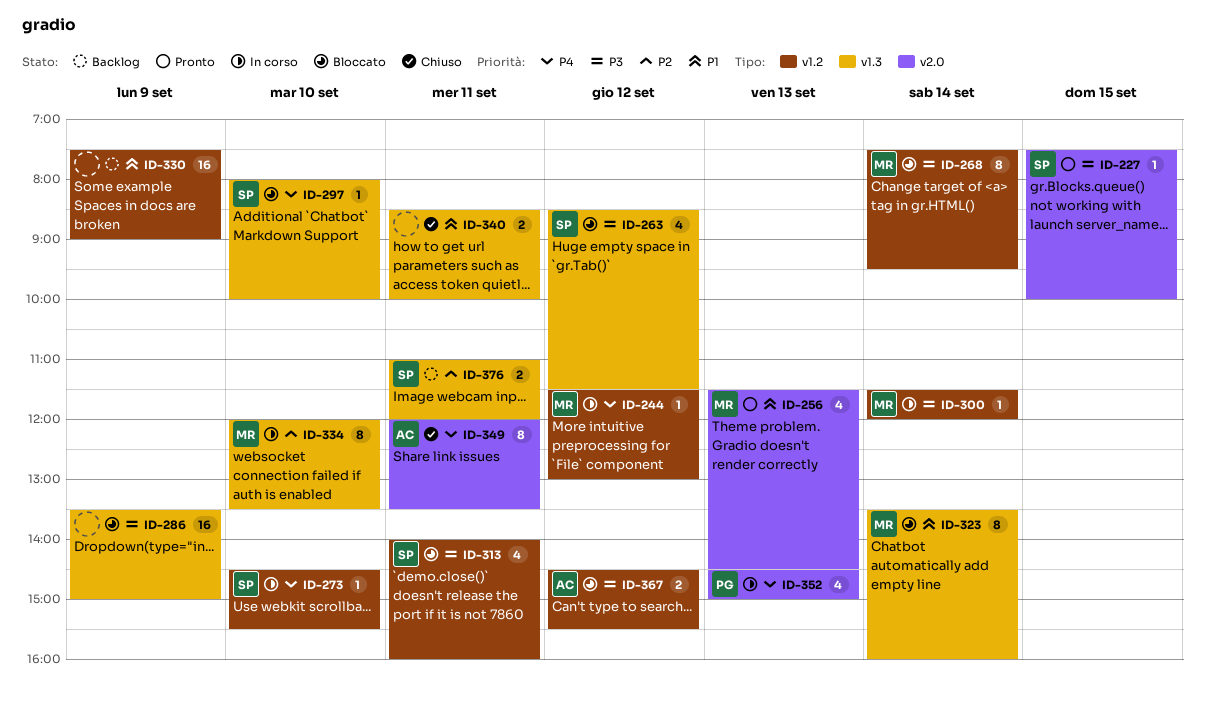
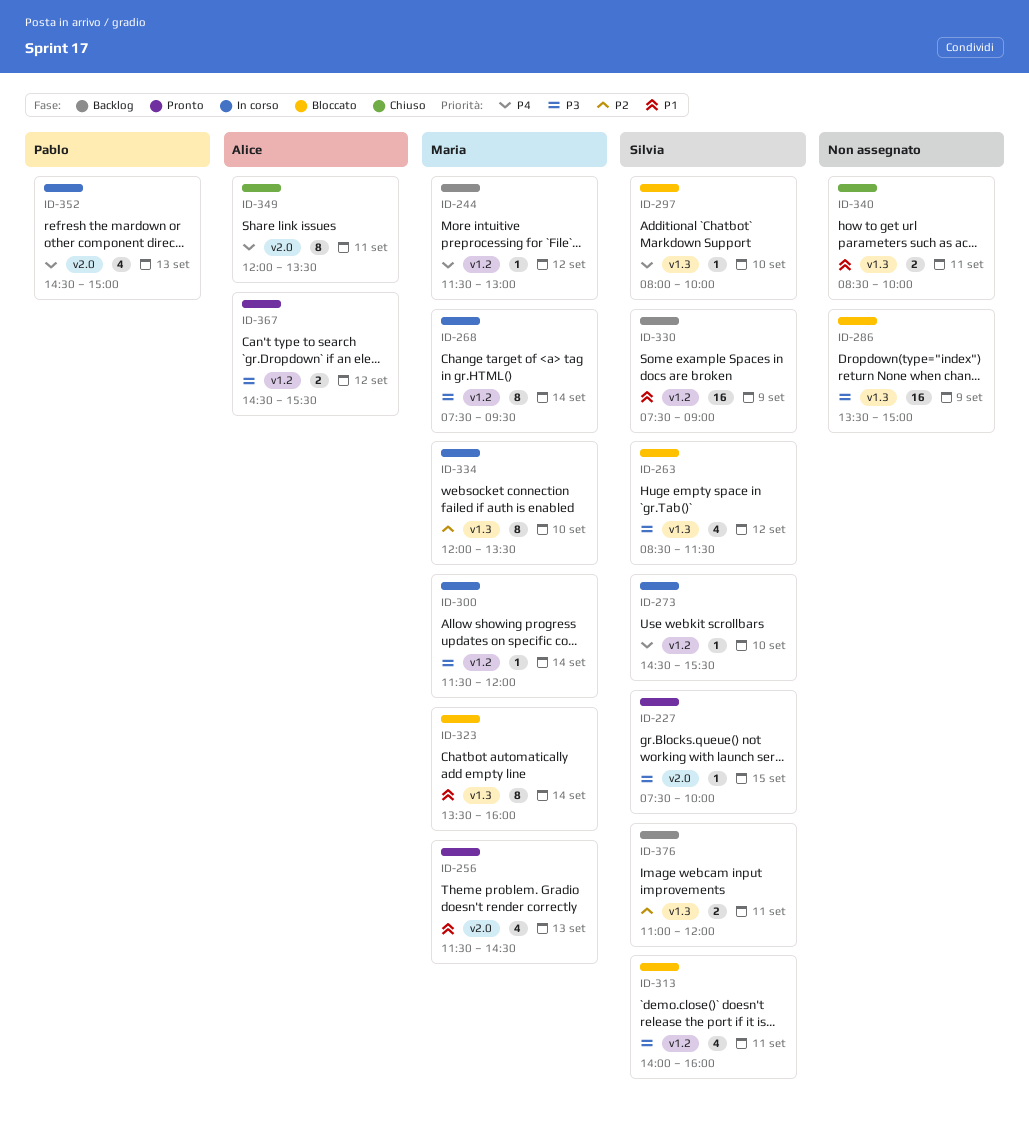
ID-244, status: In corso -> Backlog
ID-268, status: Bloccato -> In corso
ID-330, owner: none -> Silvia
ID-367, status: Bloccato -> Pronto

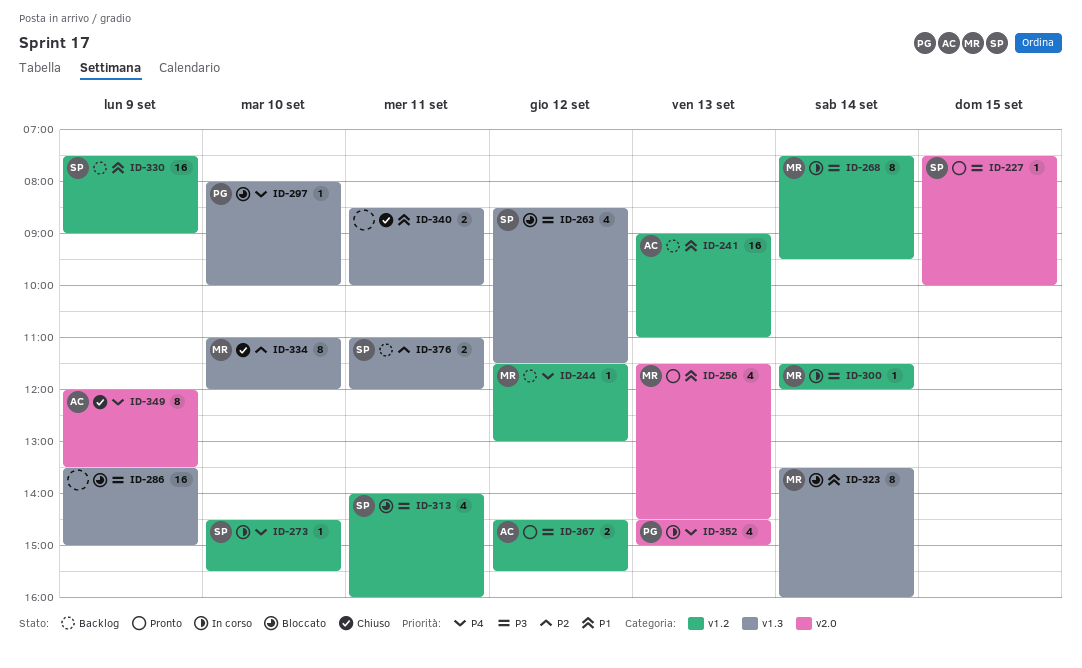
ID-241: none -> present
ID-297, owner: Silvia -> Pablo
ID-334, status: In corso -> Chiuso
ID-334, begins: 12:00 -> 11:00
ID-334, ends: 13:30 -> 12:00
ID-349, day: Sep 11 -> Sep 9

